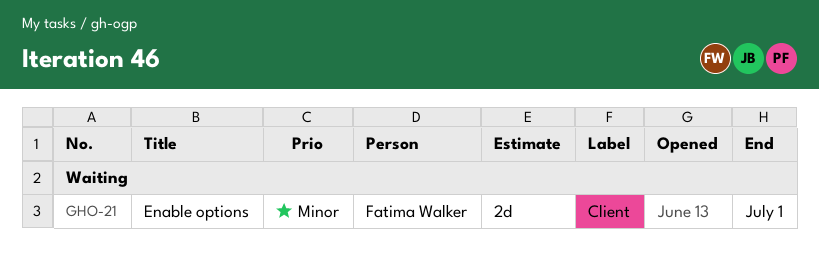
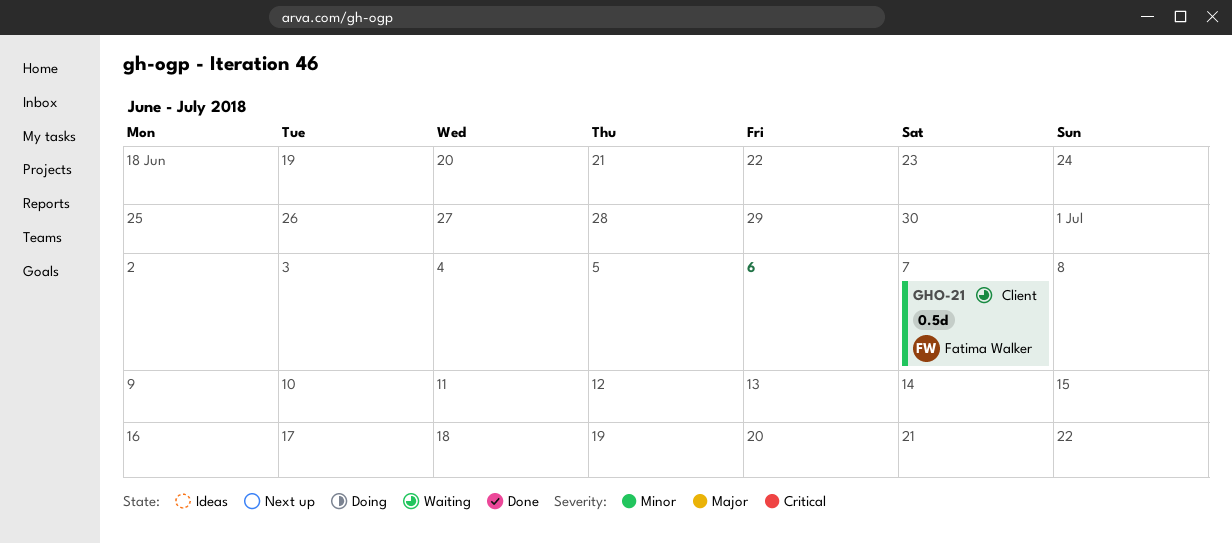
GHO-21, estimate: 2d -> 0.5d
GHO-21, due: Jul 1 -> Jul 7

